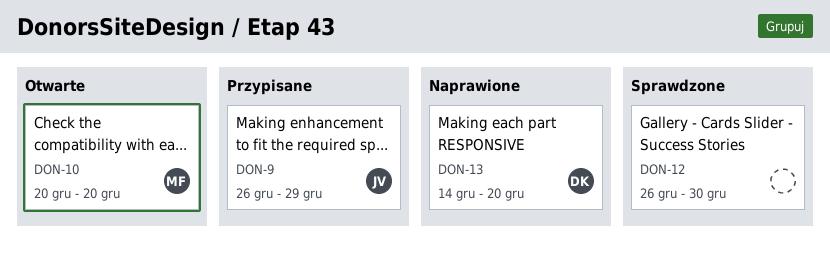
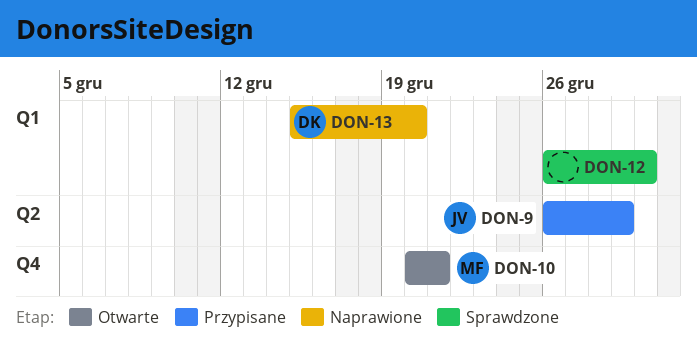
DON-10, due: Dec 20 -> Dec 21
DON-13, start: Dec 14 -> Dec 15

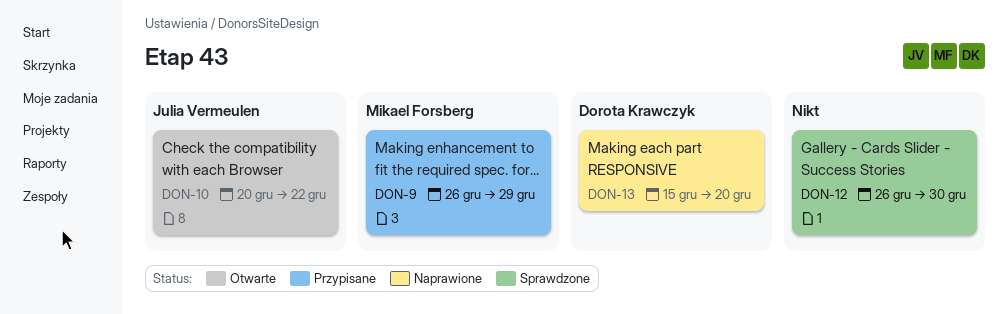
DON-9, owner: Julia Vermeulen -> Mikael Forsberg
DON-10, owner: Mikael Forsberg -> Julia Vermeulen
DON-10, due: Dec 21 -> Dec 22

